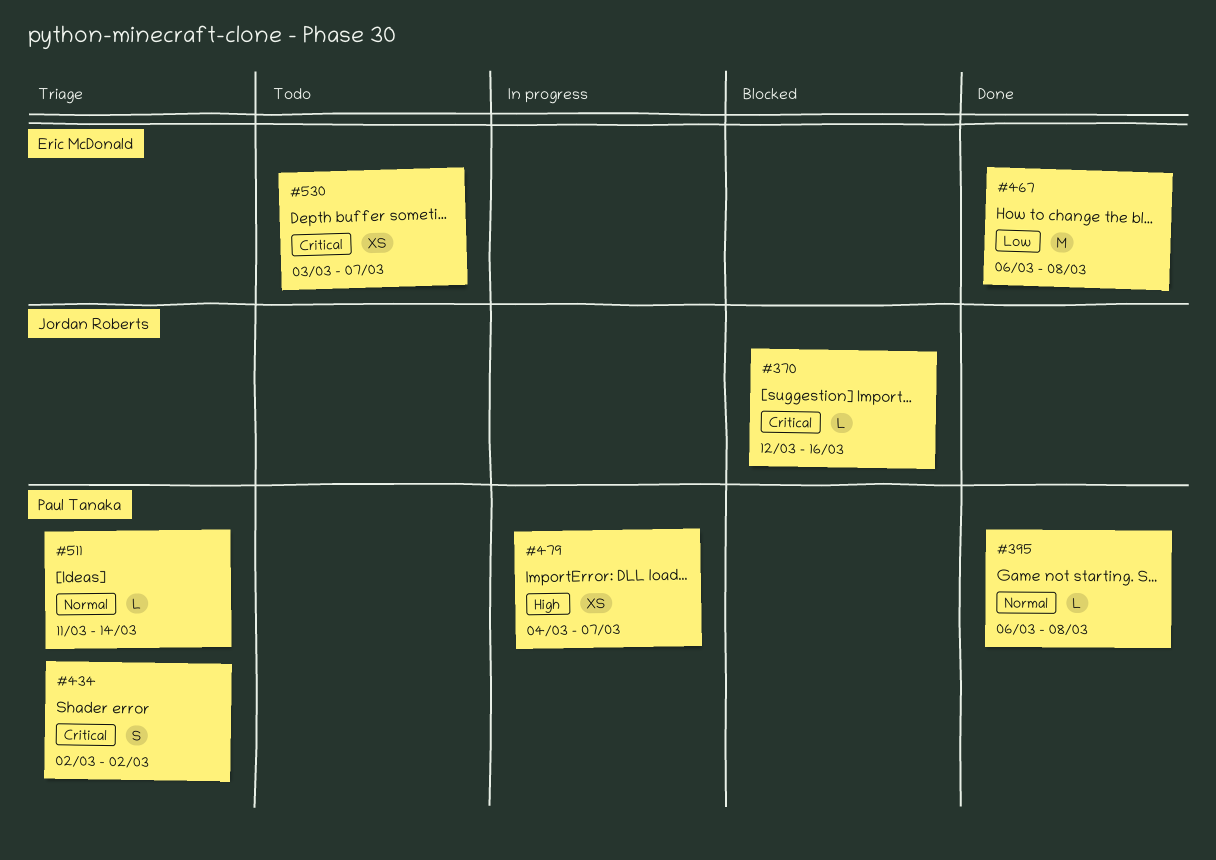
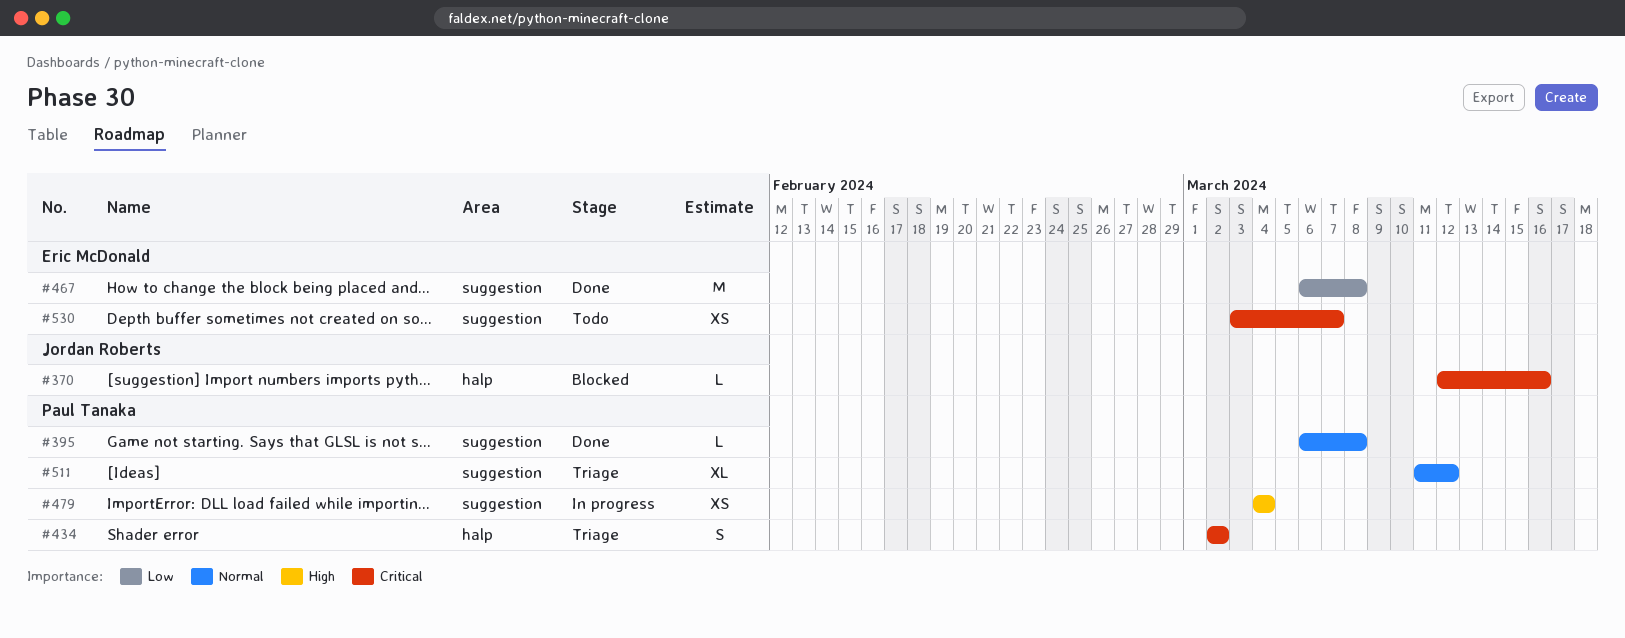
#479, due: Mar 7 -> Mar 4
#511, estimate: L -> XL
#511, due: Mar 14 -> Mar 12

